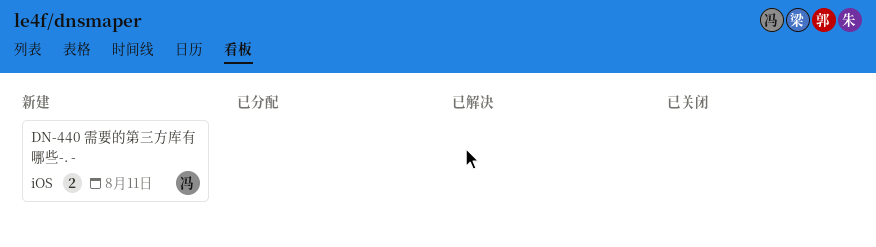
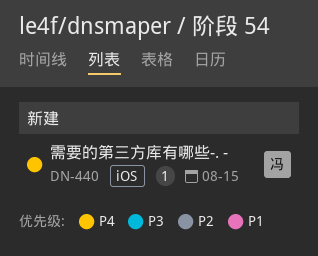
DN-440, estimate: 2 -> 1
DN-440, due: Aug 11 -> Aug 15

